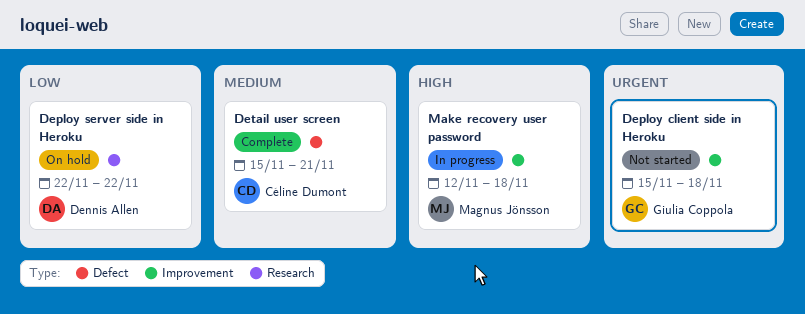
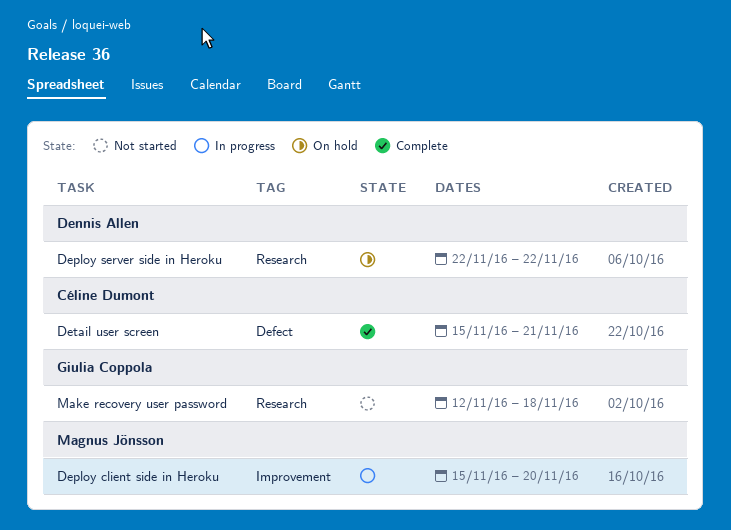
Deploy client side in Heroku, status: Not started -> In progress
Deploy client side in Heroku, owner: Giulia Coppola -> Magnus Jönsson
Deploy client side in Heroku, due: Nov 18 -> Nov 20
Make recovery user password, status: In progress -> Not started
Make recovery user password, owner: Magnus Jönsson -> Giulia Coppola
Make recovery user password, label: Improvement -> Research

